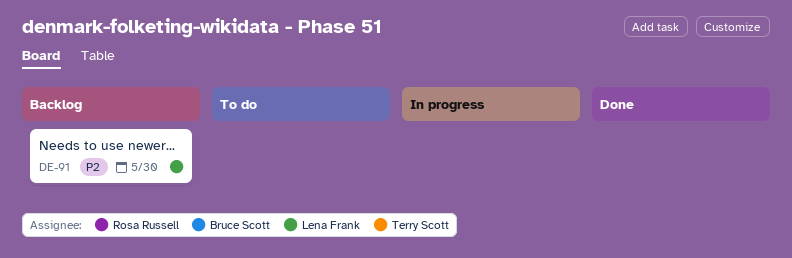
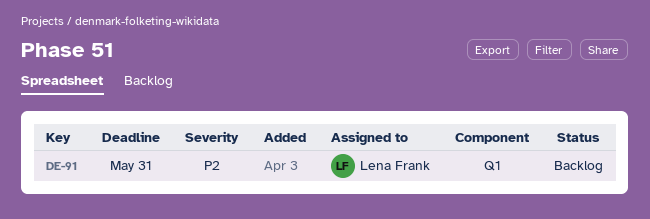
DE-91, due: May 30 -> May 31

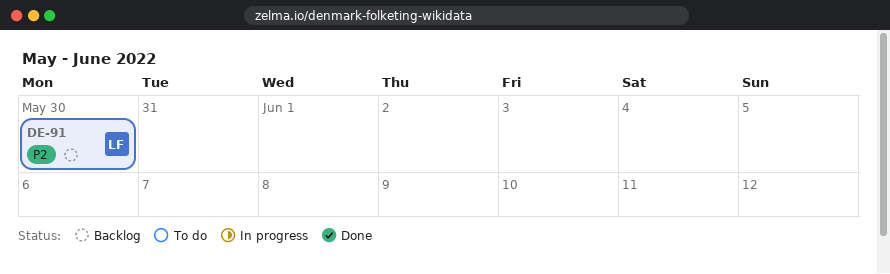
DE-91, due: May 31 -> May 30

